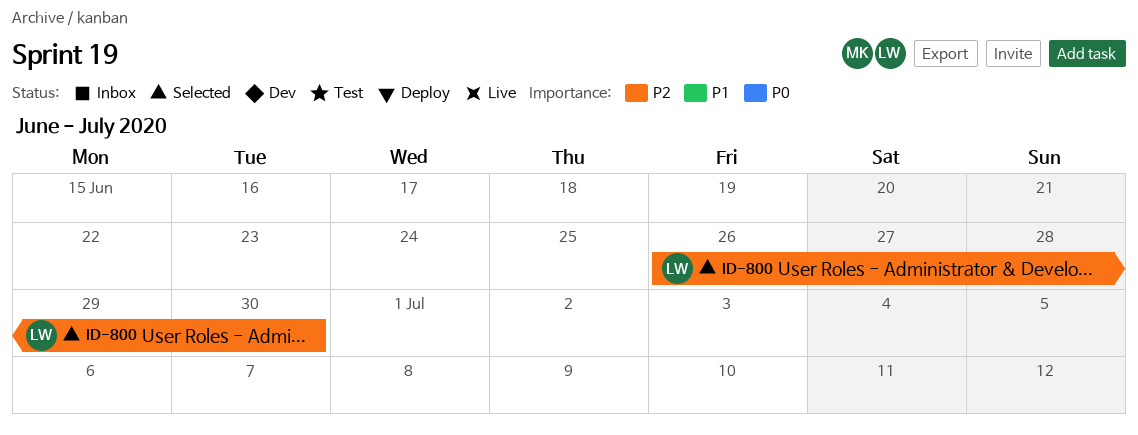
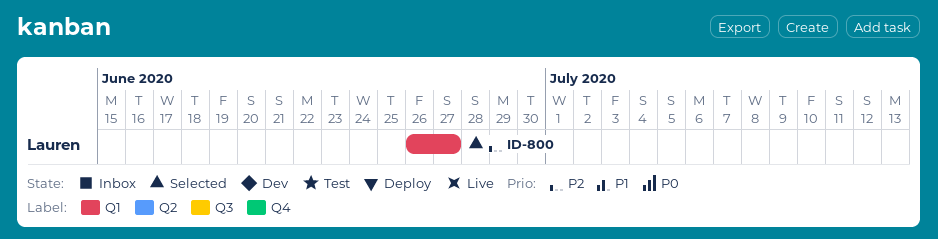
ID-800, due: Jun 30 -> Jun 27

